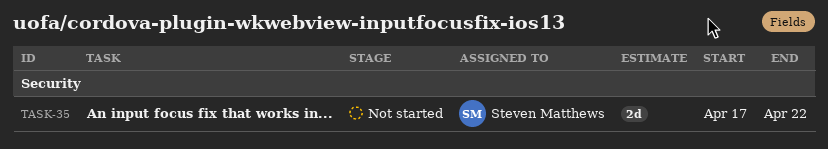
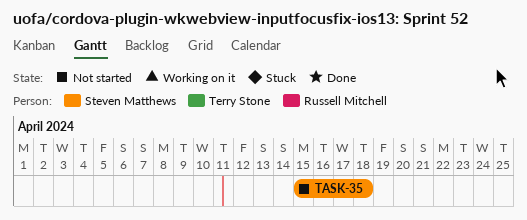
TASK-35, start: Apr 17 -> Apr 15
TASK-35, due: Apr 22 -> Apr 18

